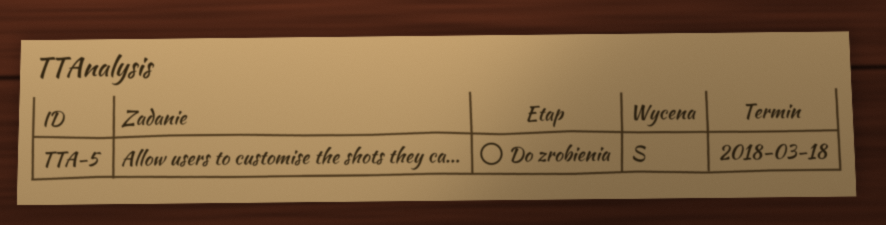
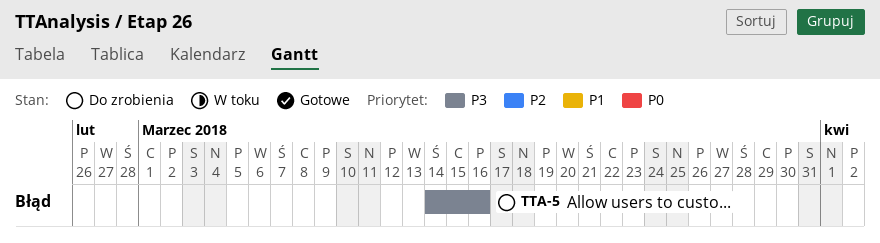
TTA-5, due: Mar 18 -> Mar 16

